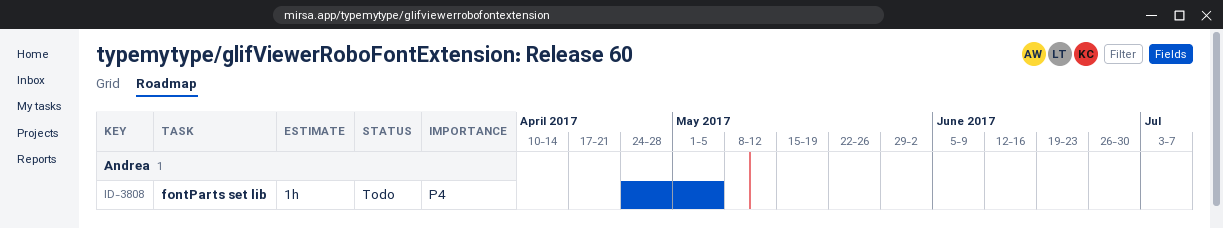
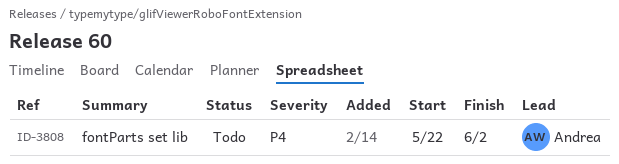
ID-3808, start: Apr 24 -> May 22
ID-3808, due: May 5 -> Jun 2

